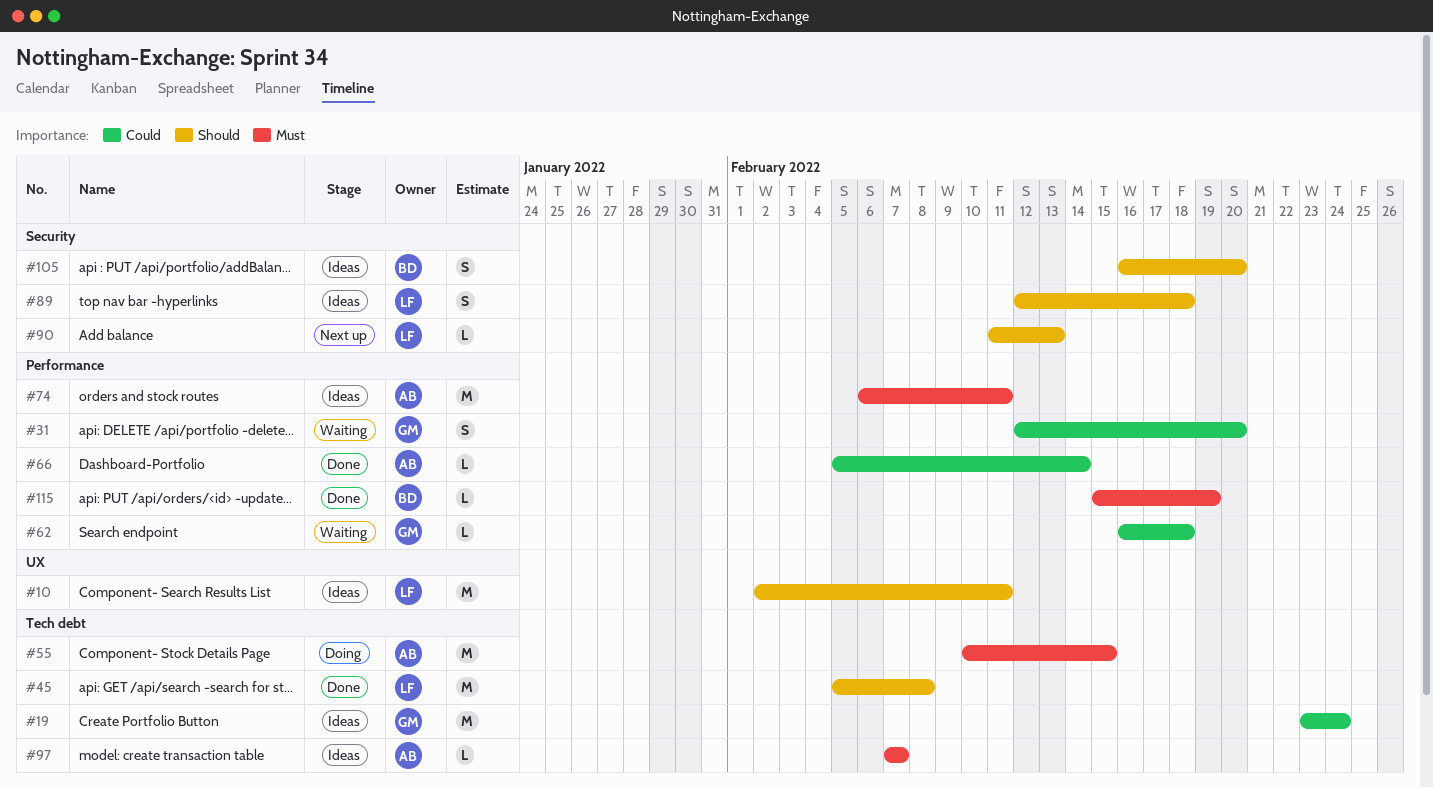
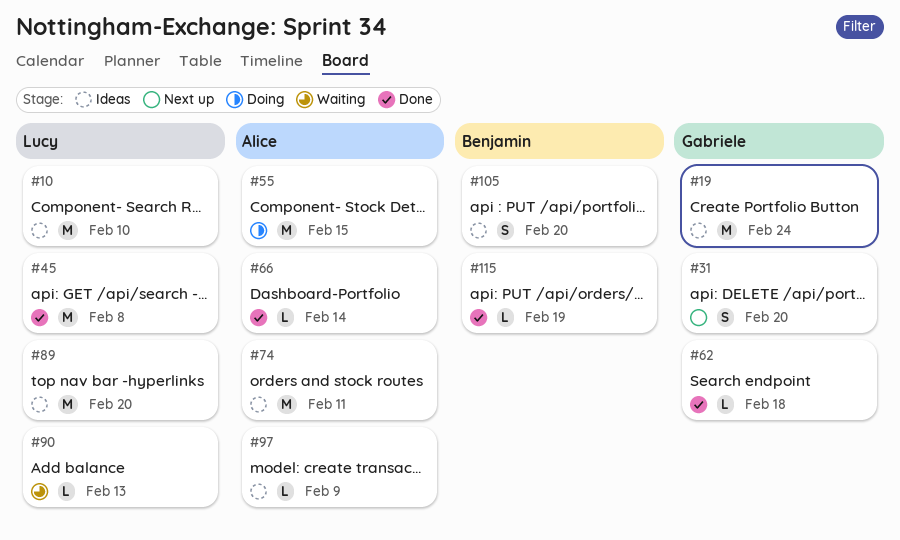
#10, due: Feb 11 -> Feb 10
#31, status: Waiting -> Next up
#62, status: Waiting -> Done
#89, estimate: S -> M
#89, due: Feb 18 -> Feb 20
#90, status: Next up -> Waiting
#97, due: Feb 7 -> Feb 9

